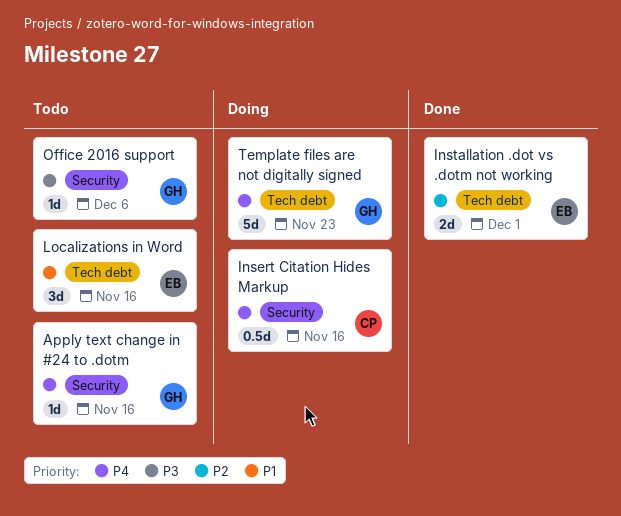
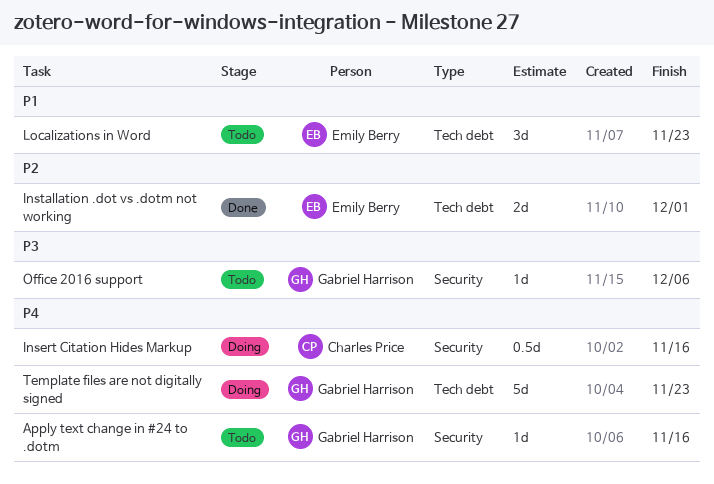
Localizations in Word, due: Nov 16 -> Nov 23

